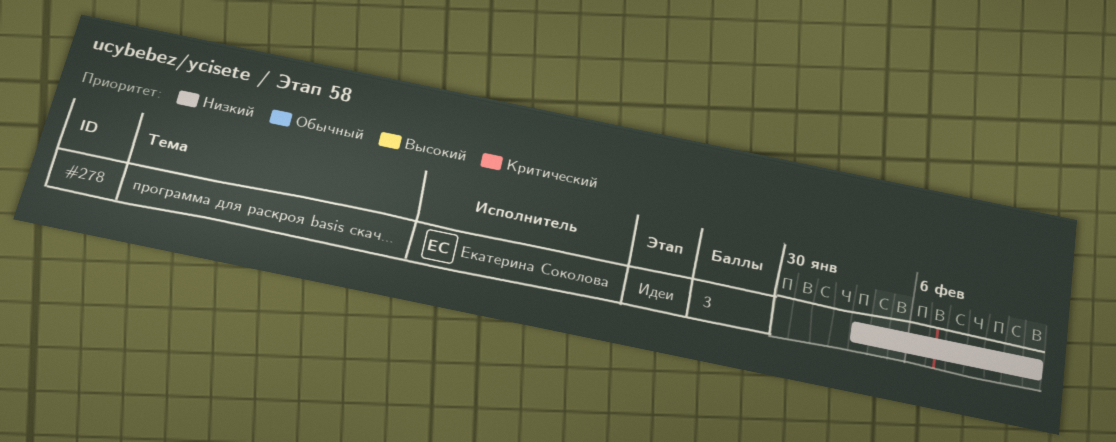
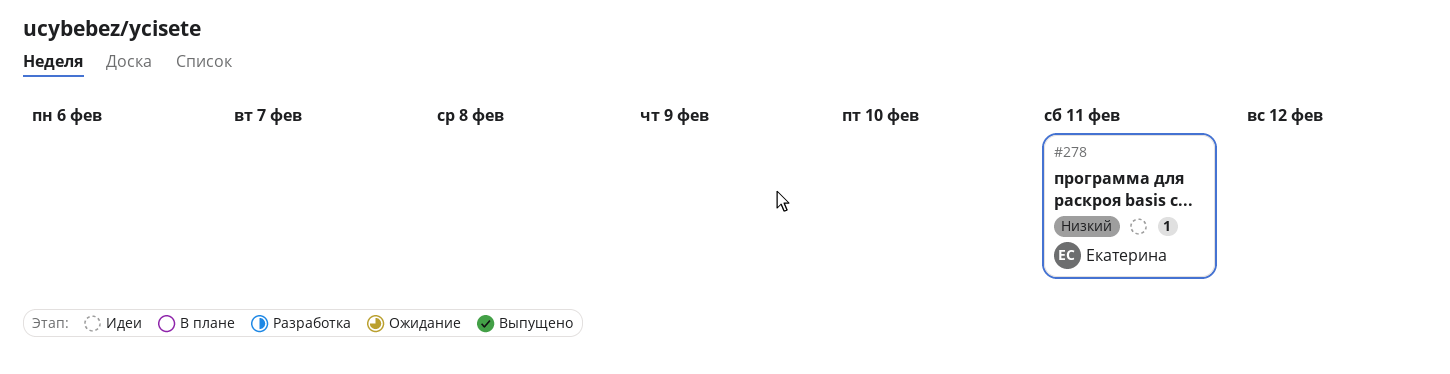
#278, estimate: 3 -> 1
#278, due: Feb 12 -> Feb 11

